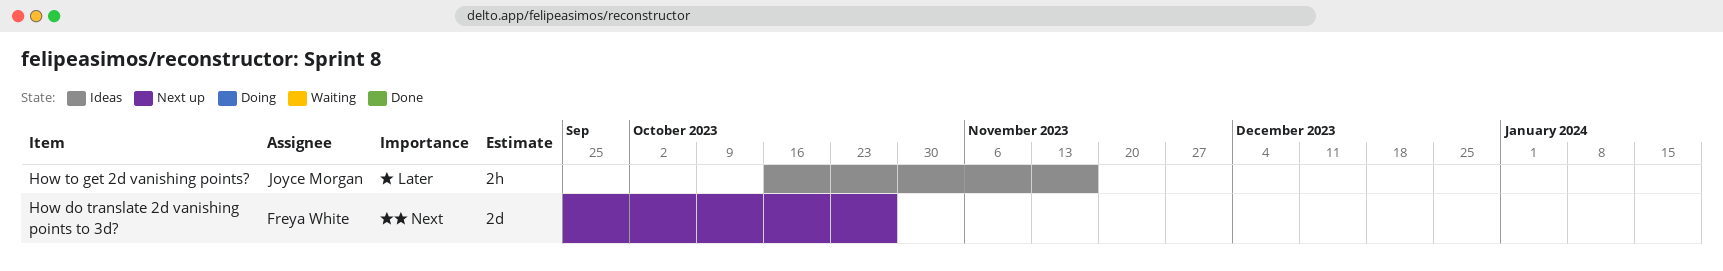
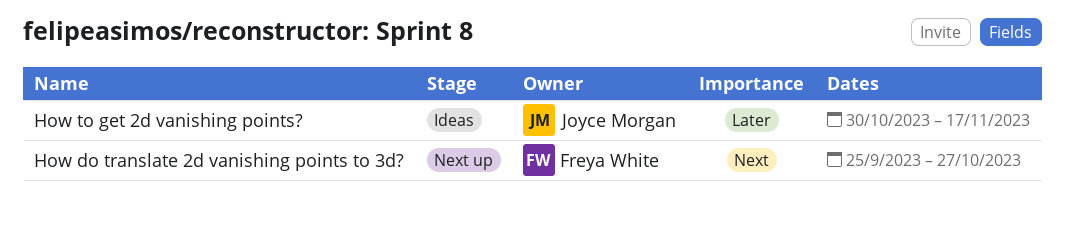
How to get 2d vanishing points?, start: Oct 16 -> Oct 30

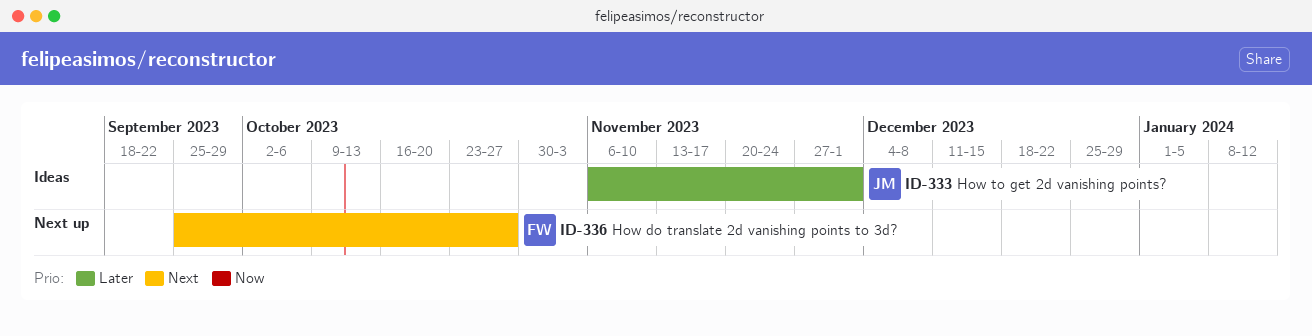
How to get 2d vanishing points?, start: Oct 30 -> Nov 6
How to get 2d vanishing points?, due: Nov 17 -> Dec 1

